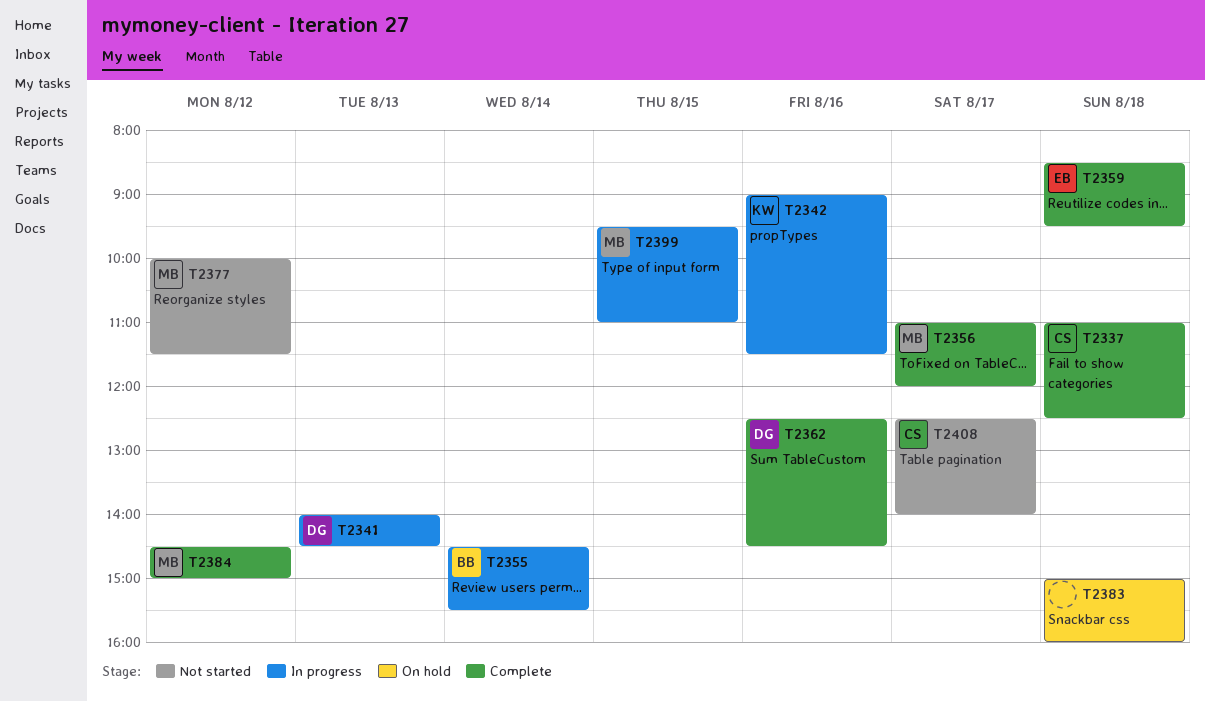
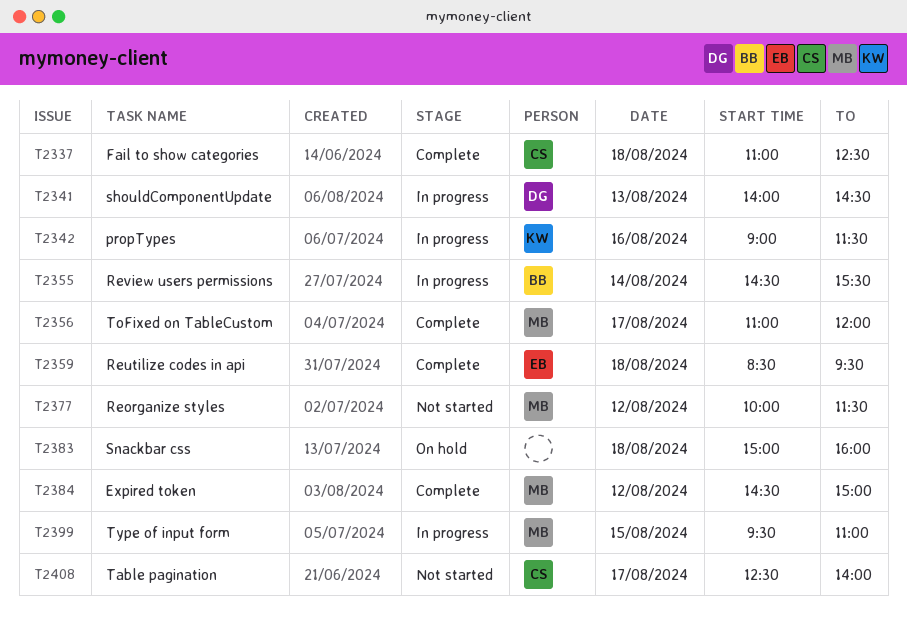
T2362: present -> none

